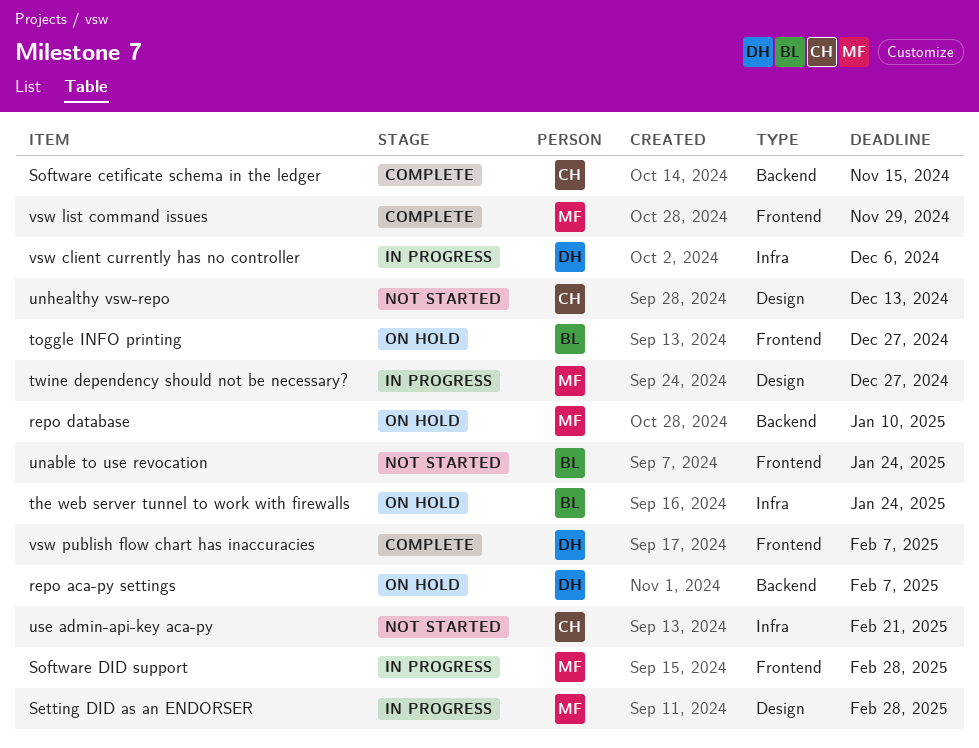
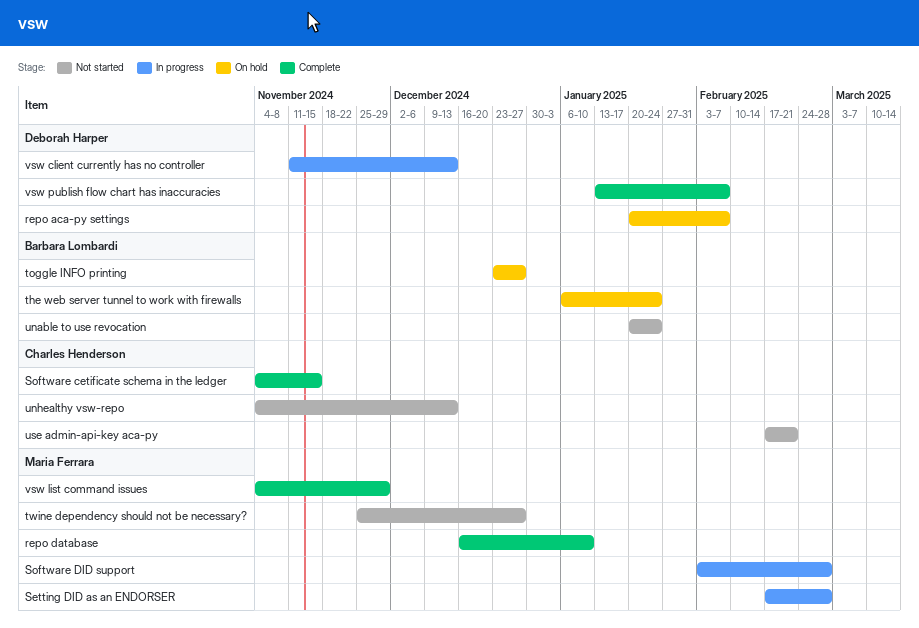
repo database, status: On hold -> Complete
twine dependency should not be necessary?, status: In progress -> Not started
vsw client currently has no controller, due: Dec 6 -> Dec 13

